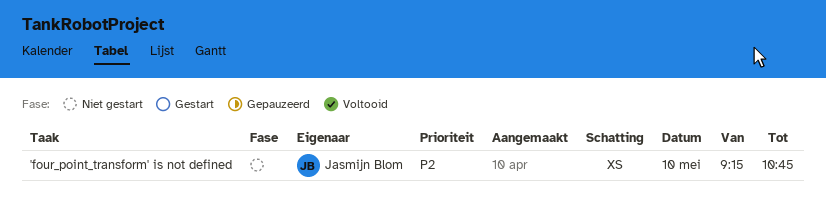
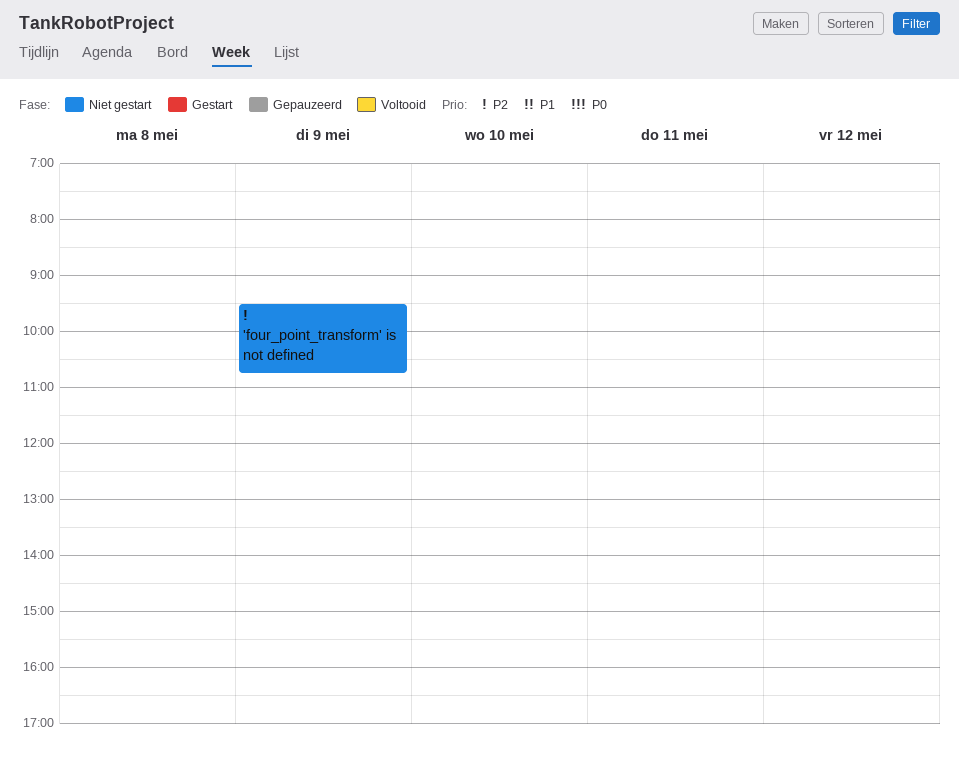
'four_point_transform' is not defined, day: May 10 -> May 9
'four_point_transform' is not defined, begins: 09:15 -> 09:30

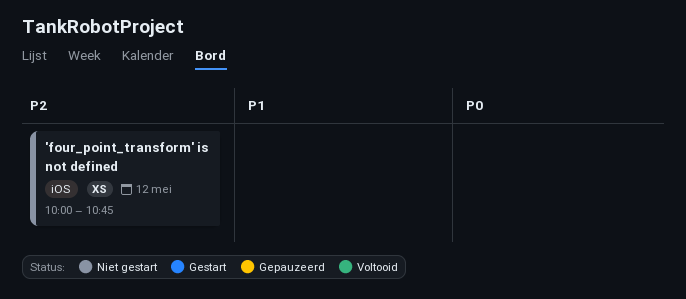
'four_point_transform' is not defined, day: May 9 -> May 12
'four_point_transform' is not defined, begins: 09:30 -> 10:00

